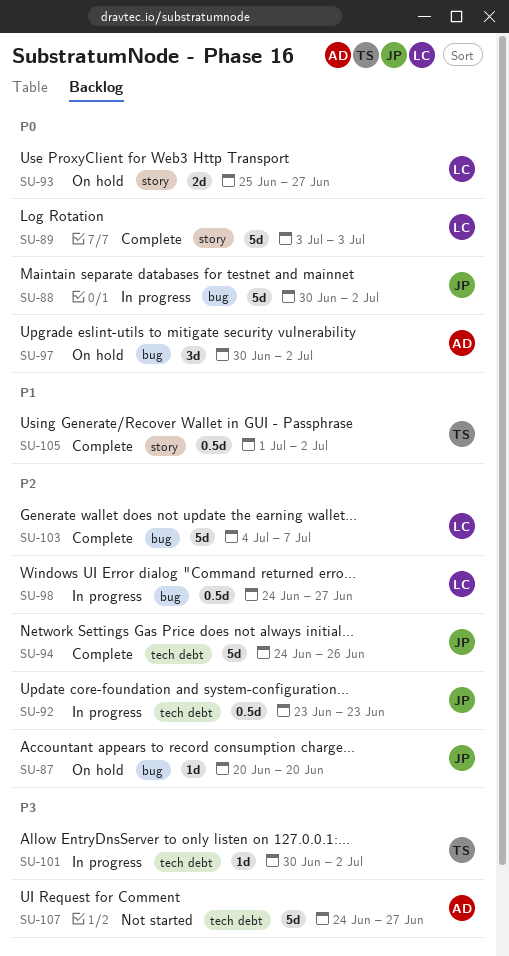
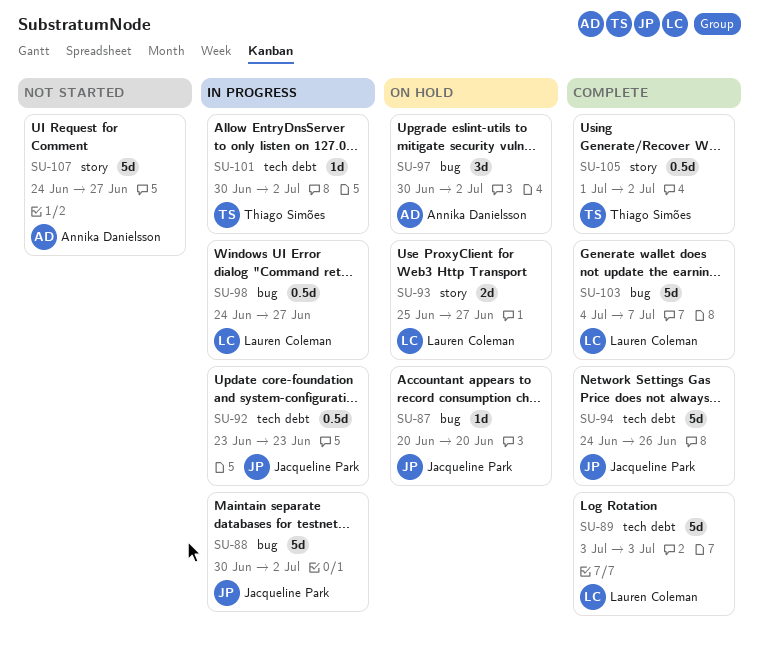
SU-89, label: story -> tech debt
SU-107, label: tech debt -> story

